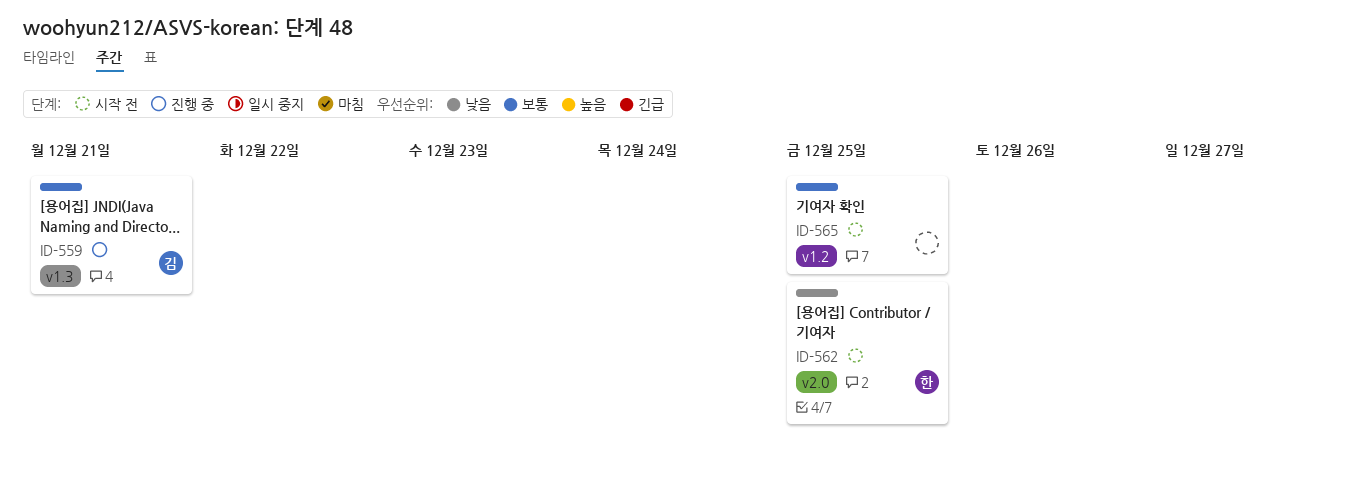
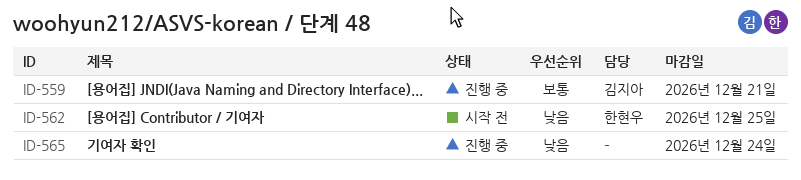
ID-565, status: 시작 전 -> 진행 중
ID-565, priority: 보통 -> 낮음
ID-565, due: Dec 25 -> Dec 24

